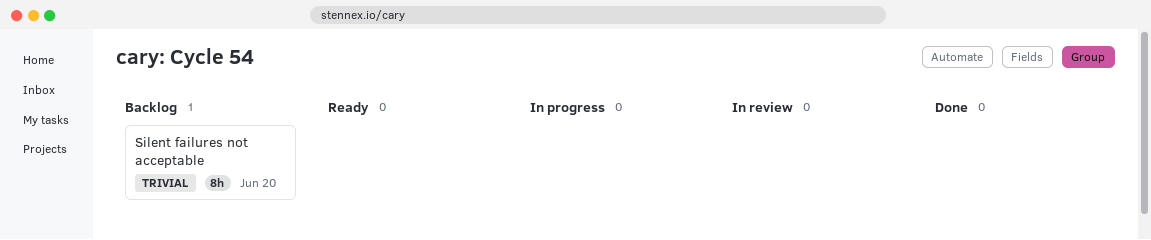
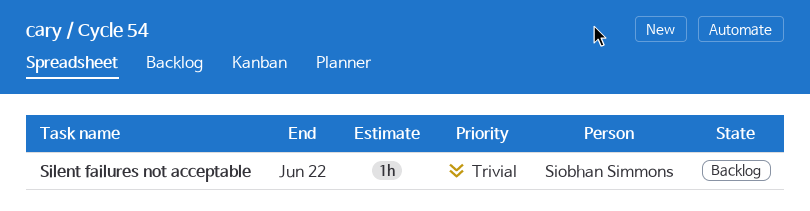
Silent failures not acceptable, estimate: 8h -> 1h
Silent failures not acceptable, due: Jun 20 -> Jun 22

